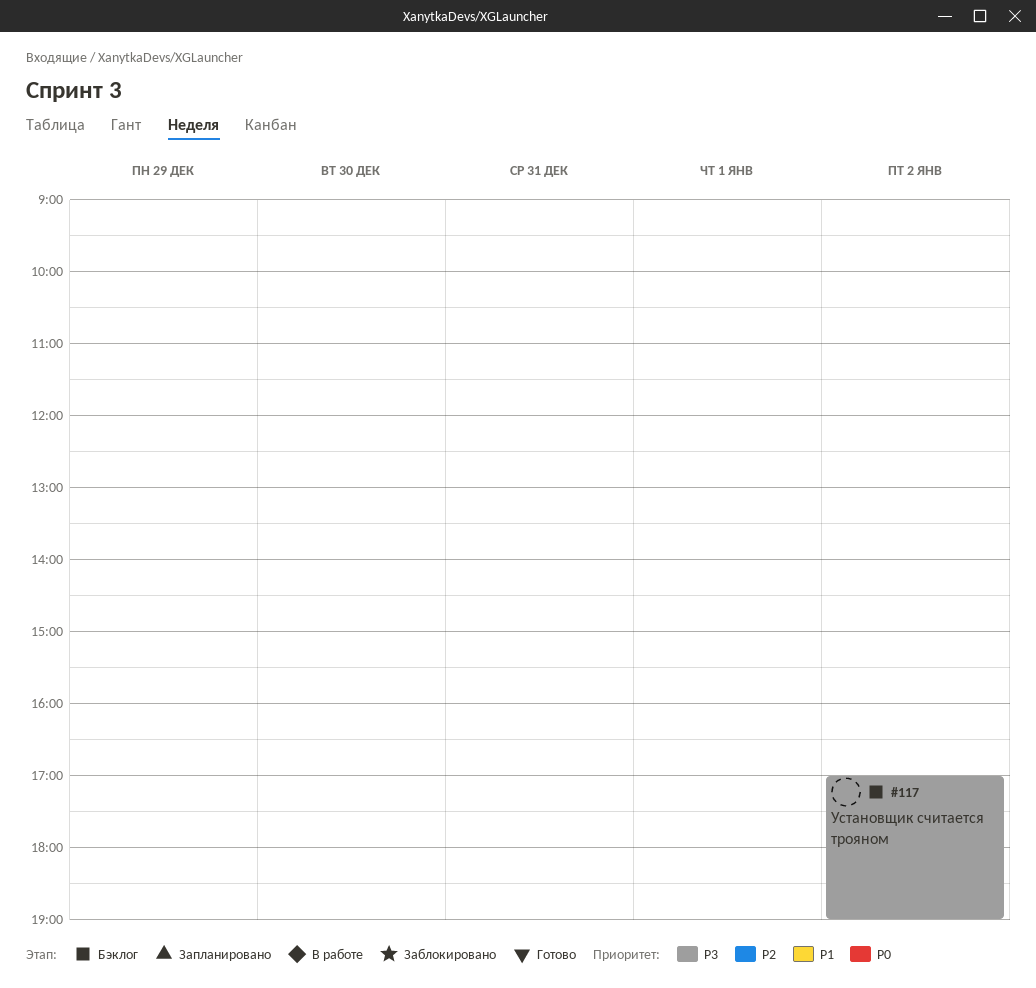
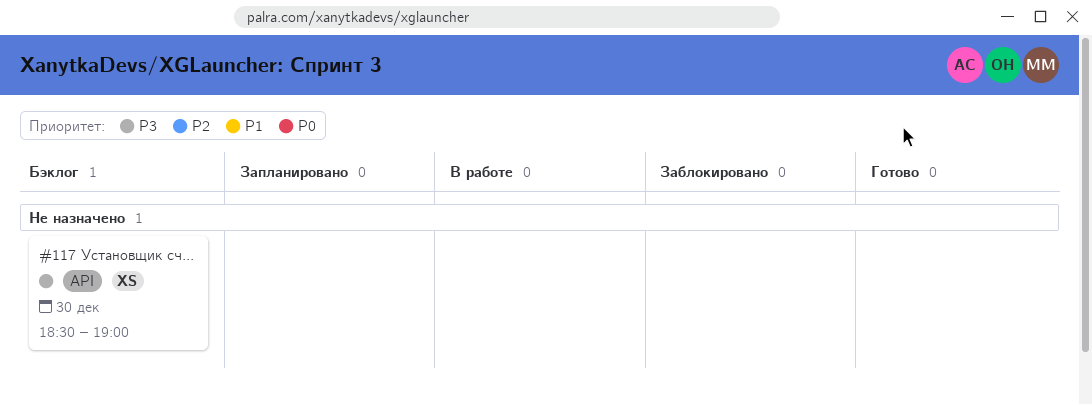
#117, day: Jan 2 -> Dec 30
#117, begins: 17:00 -> 18:30

